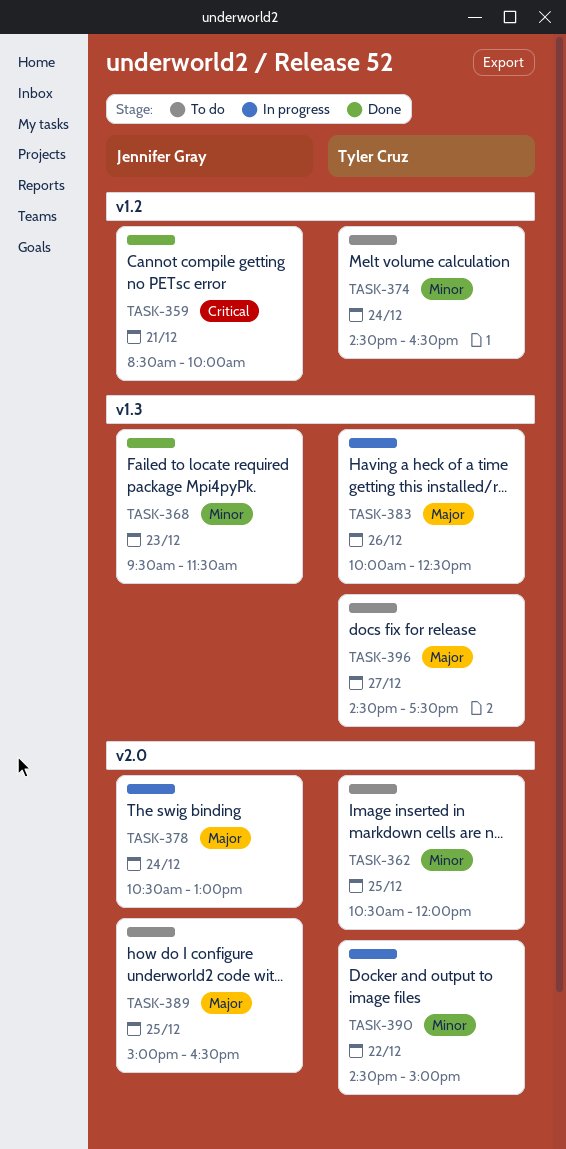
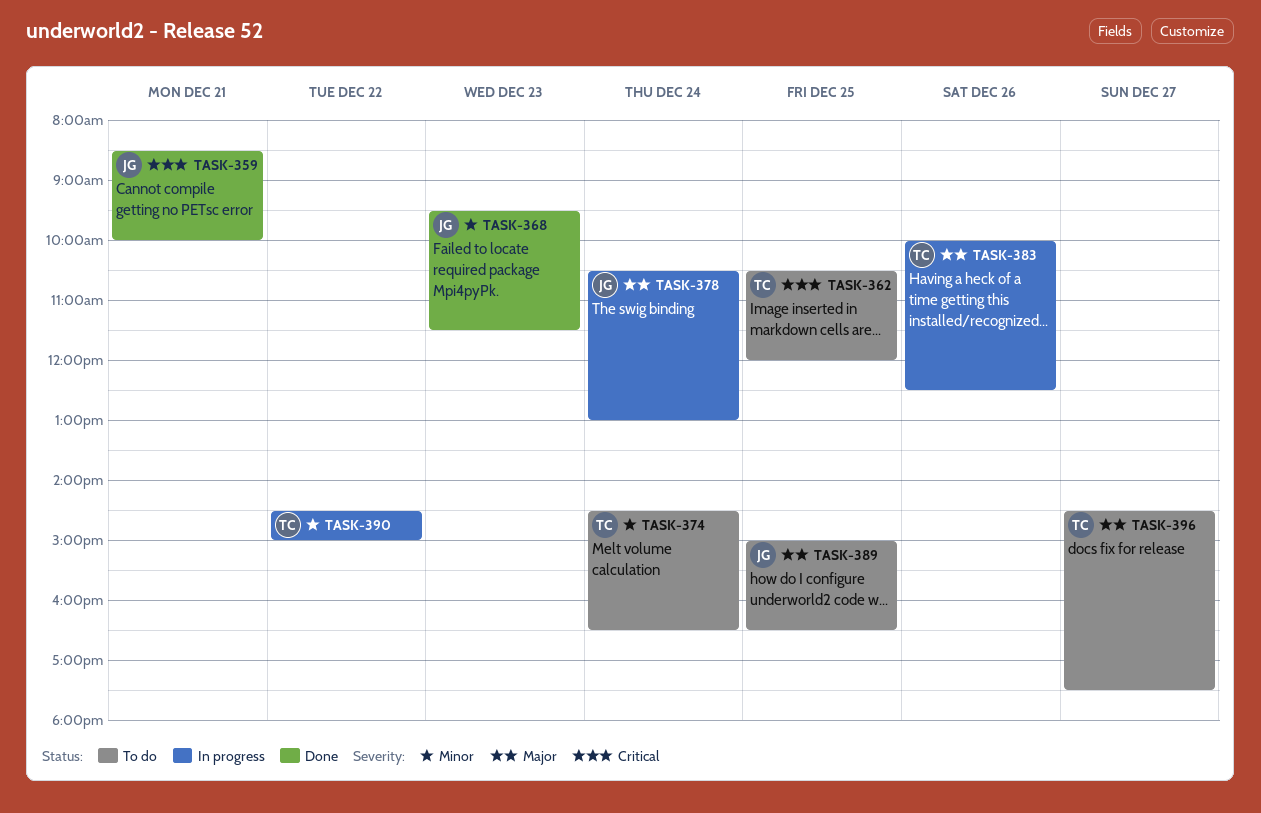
TASK-362, priority: Minor -> Critical

